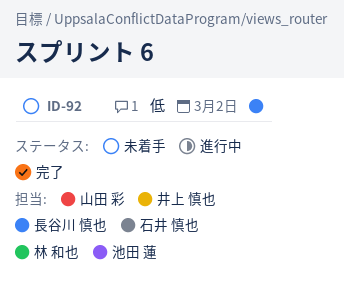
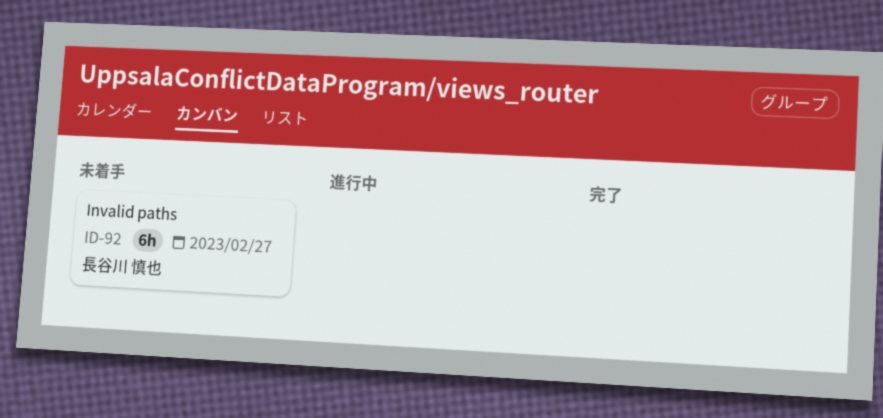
ID-92, due: Mar 2 -> Feb 27

